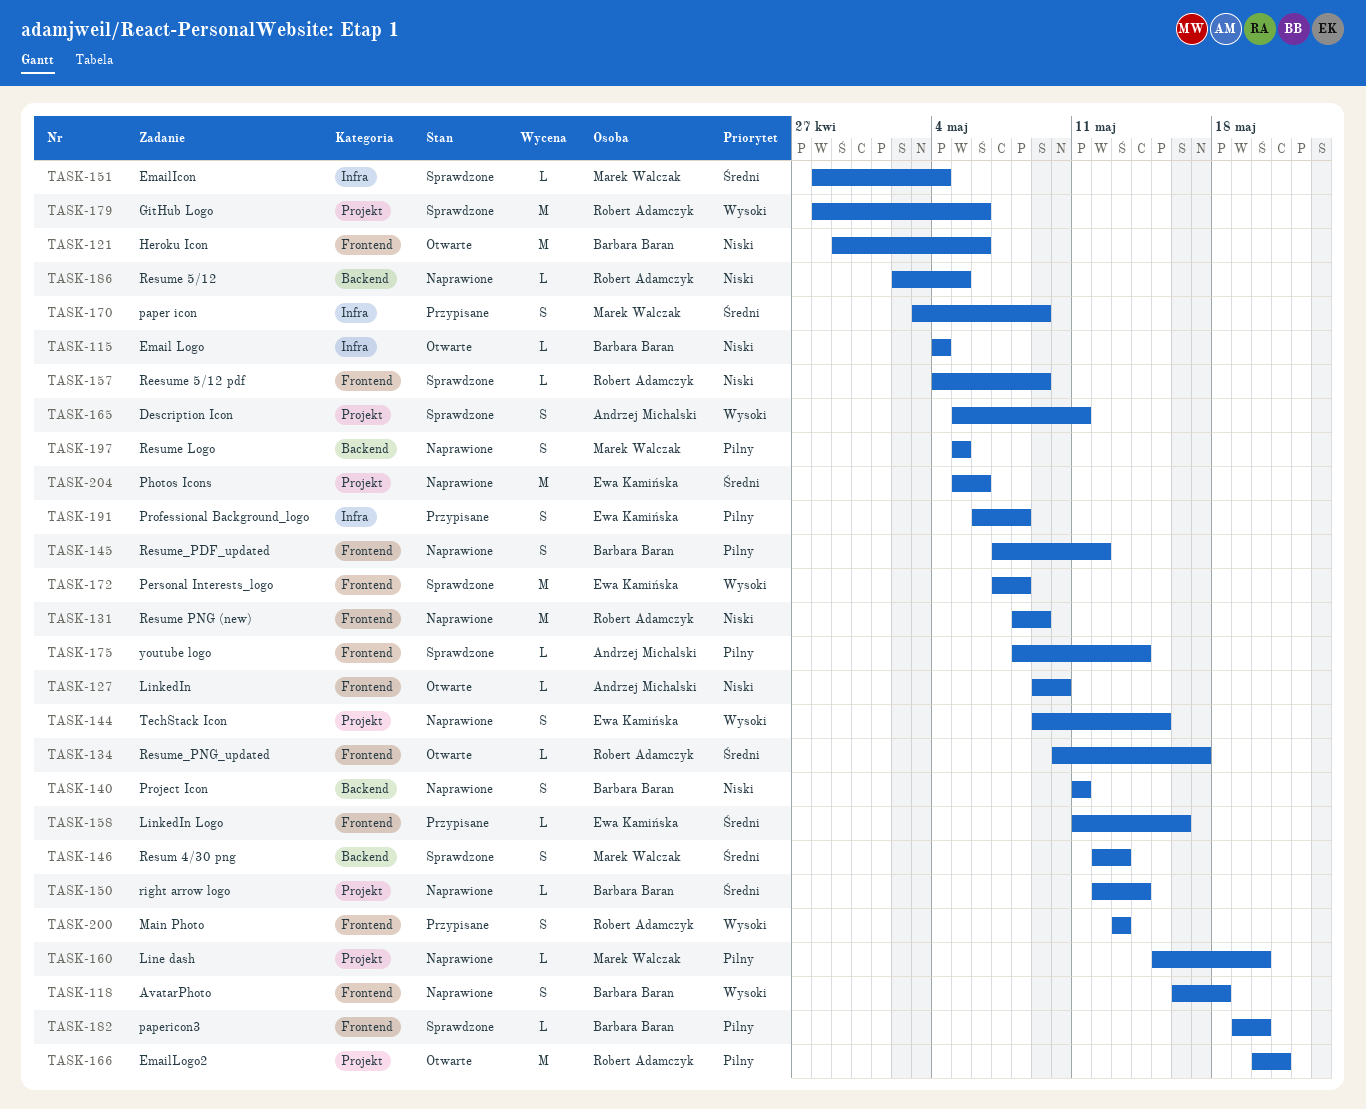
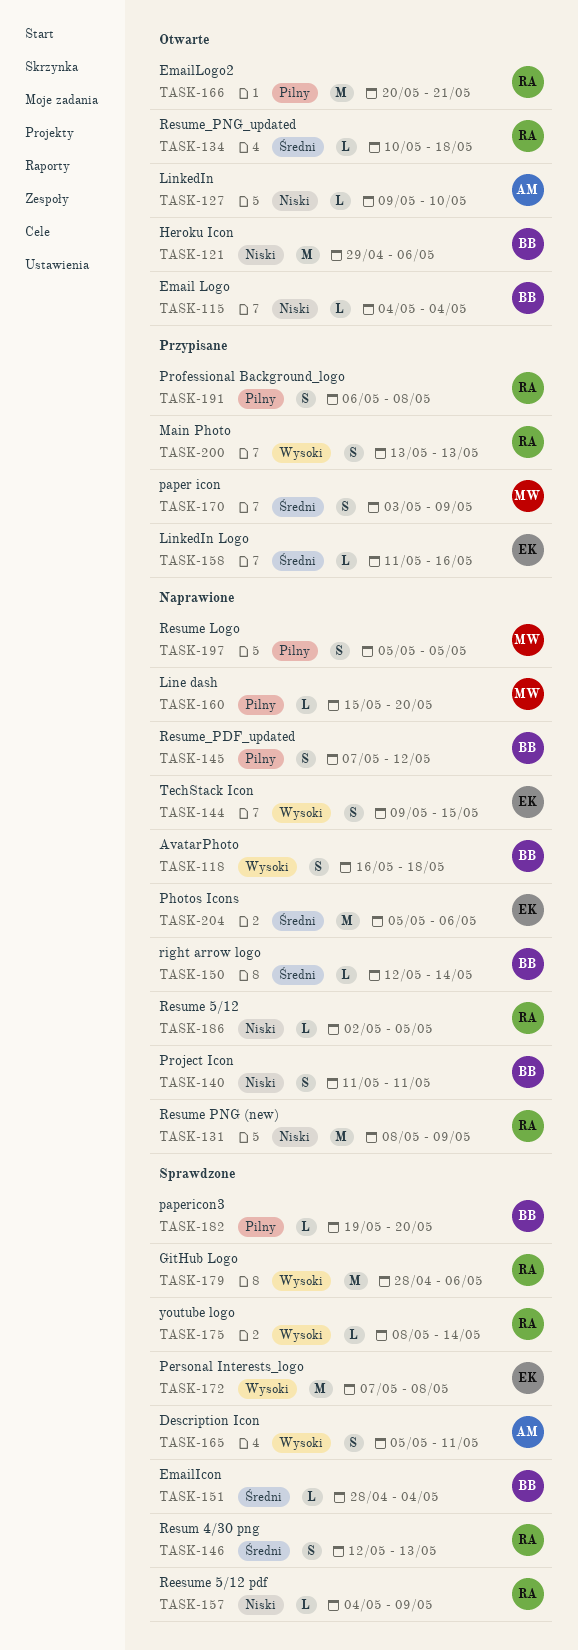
TASK-134, due: May 17 -> May 18
TASK-146, owner: Marek Walczak -> Robert Adamczyk
TASK-151, owner: Marek Walczak -> Barbara Baran
TASK-175, owner: Andrzej Michalski -> Robert Adamczyk
TASK-175, priority: Pilny -> Wysoki
TASK-191, owner: Ewa Kamińska -> Robert Adamczyk

